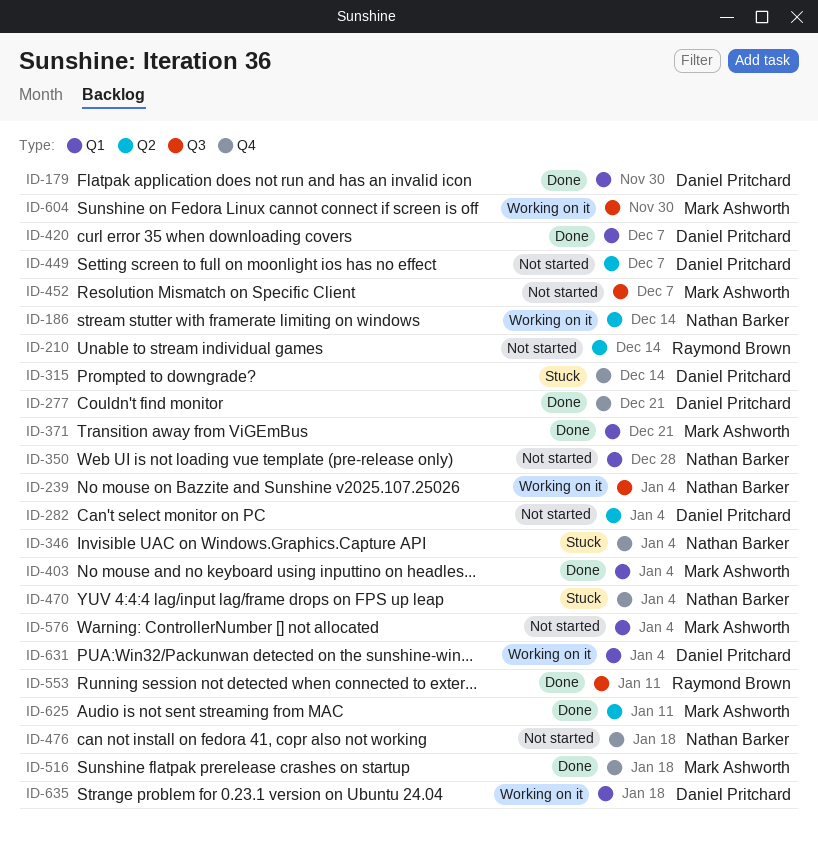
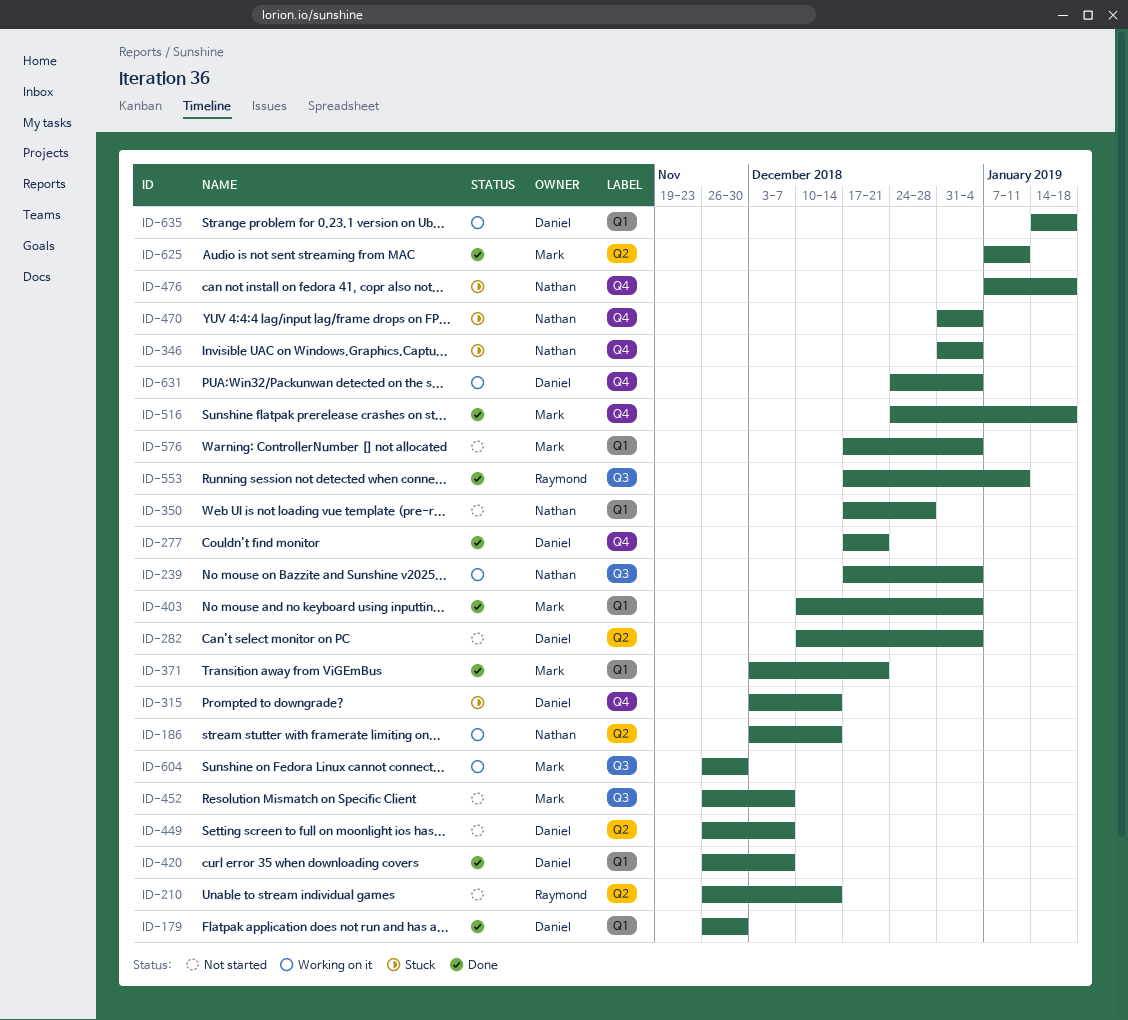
ID-476, status: Not started -> Stuck
ID-631, label: Q1 -> Q4

